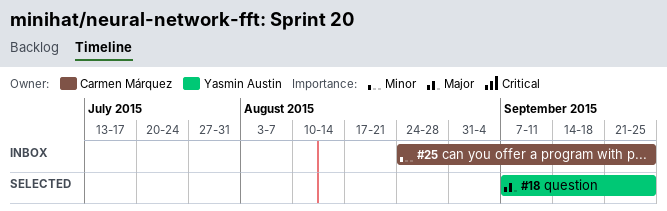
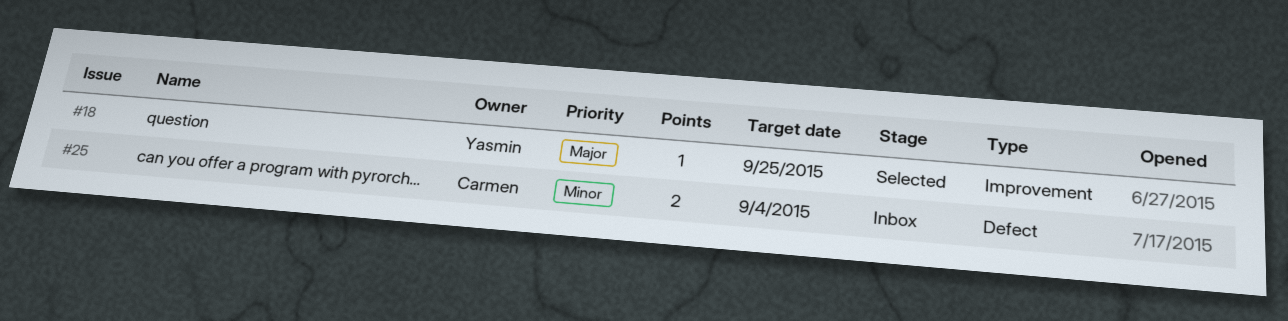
#25, due: Sep 25 -> Sep 4

